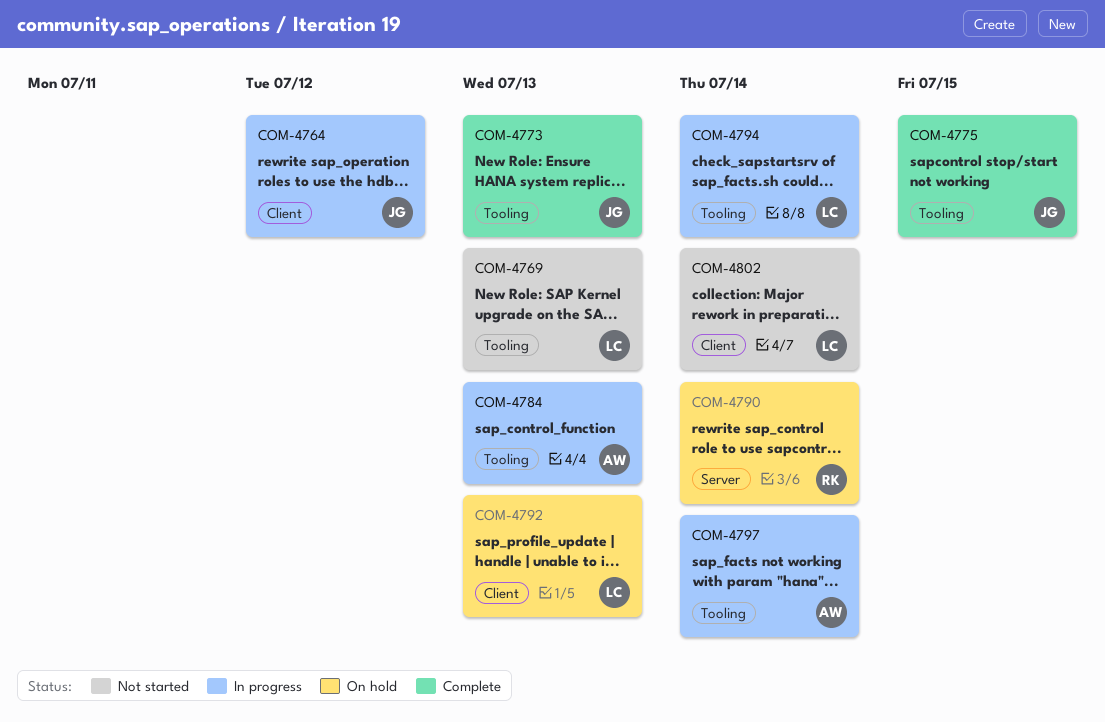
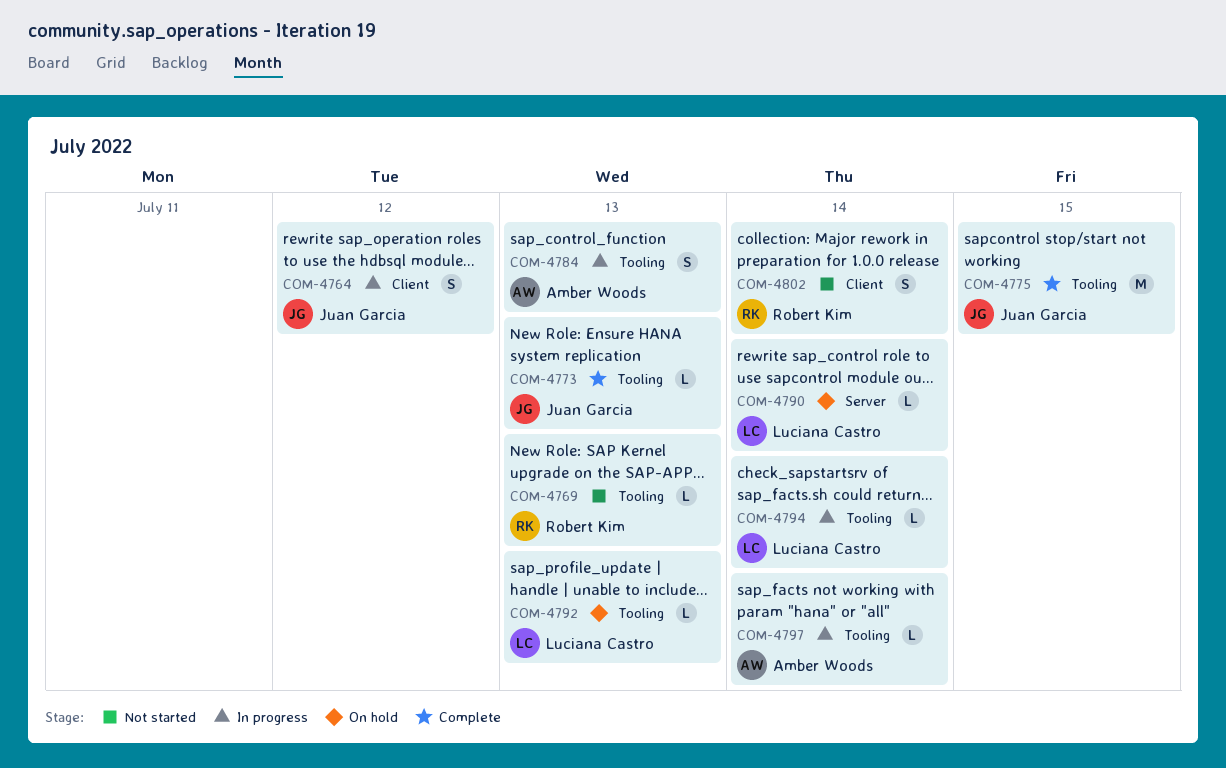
COM-4769, owner: Luciana Castro -> Robert Kim
COM-4790, owner: Robert Kim -> Luciana Castro
COM-4792, label: Client -> Tooling
COM-4802, owner: Luciana Castro -> Robert Kim

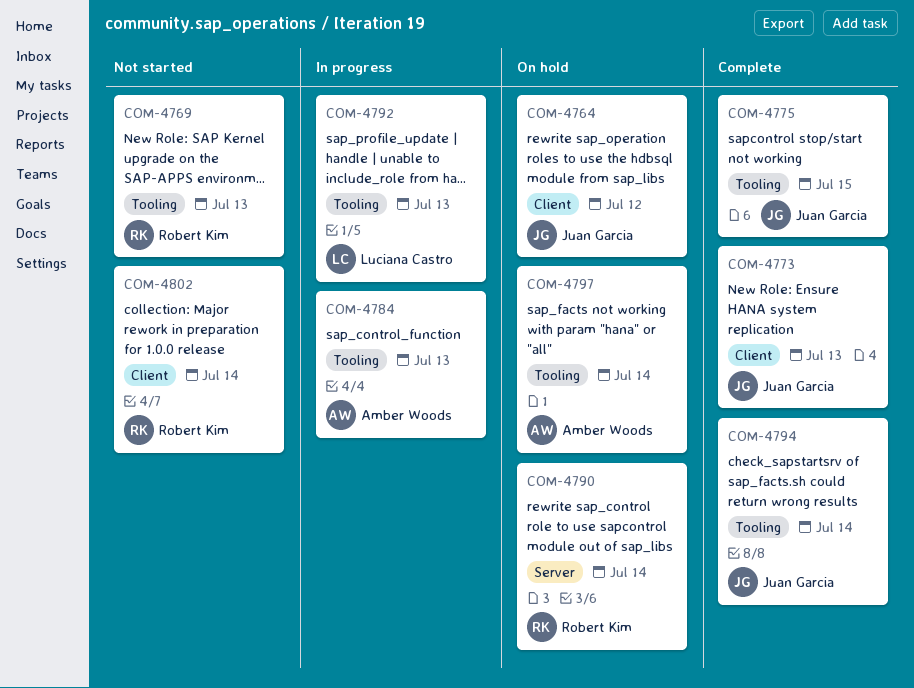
COM-4764, status: In progress -> On hold
COM-4773, label: Tooling -> Client
COM-4790, owner: Luciana Castro -> Robert Kim
COM-4792, status: On hold -> In progress
COM-4794, status: In progress -> Complete
COM-4794, owner: Luciana Castro -> Juan Garcia
COM-4797, status: In progress -> On hold

